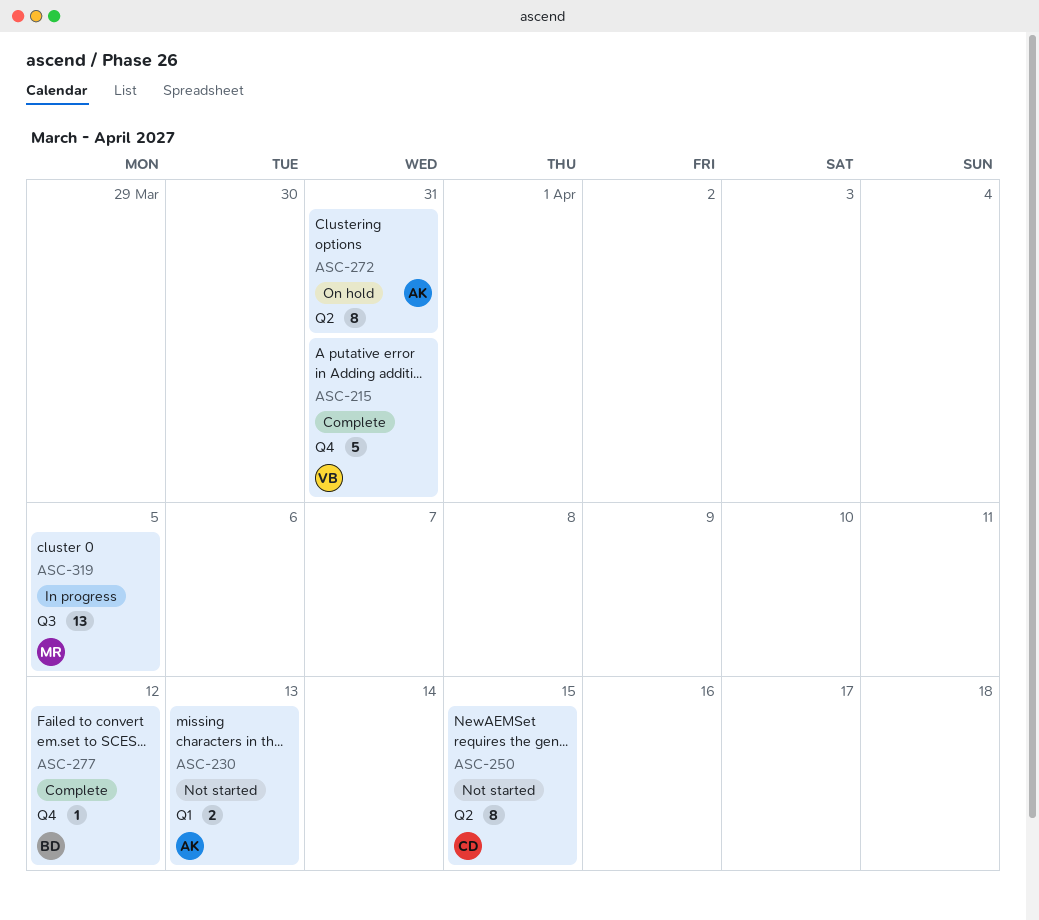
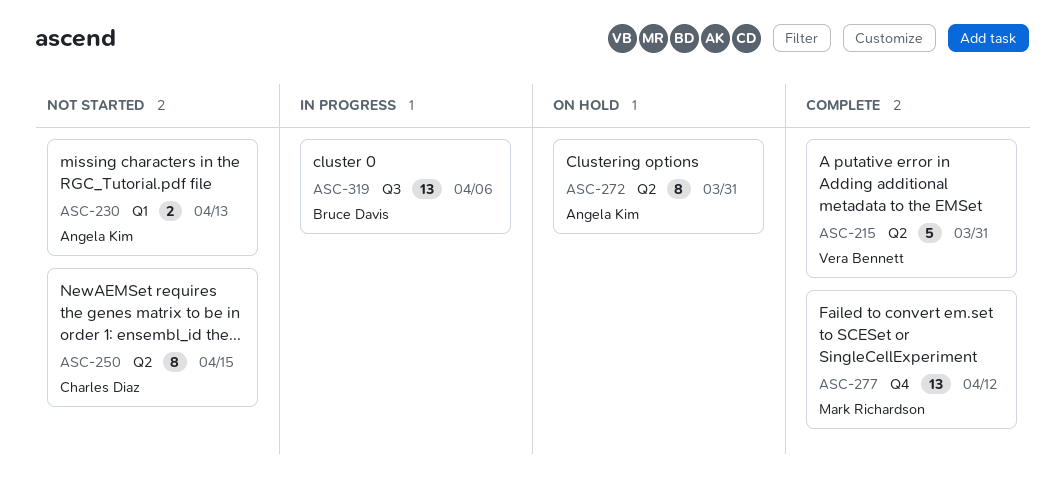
ASC-215, label: Q4 -> Q2
ASC-277, owner: Bruce Davis -> Mark Richardson
ASC-277, estimate: 1 -> 13
ASC-319, owner: Mark Richardson -> Bruce Davis
ASC-319, due: Apr 5 -> Apr 6

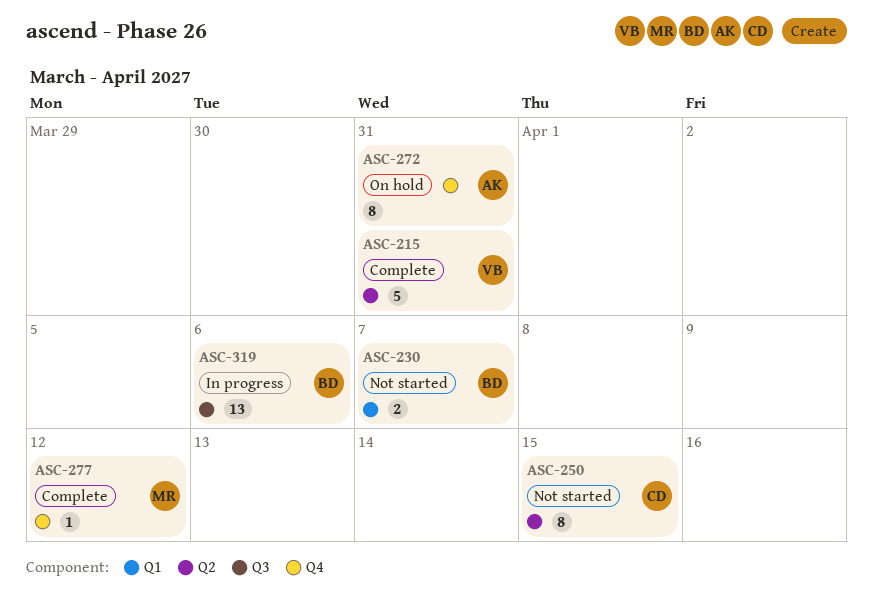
ASC-230, owner: Angela Kim -> Bruce Davis
ASC-230, due: Apr 13 -> Apr 7
ASC-272, label: Q2 -> Q4
ASC-277, estimate: 13 -> 1

